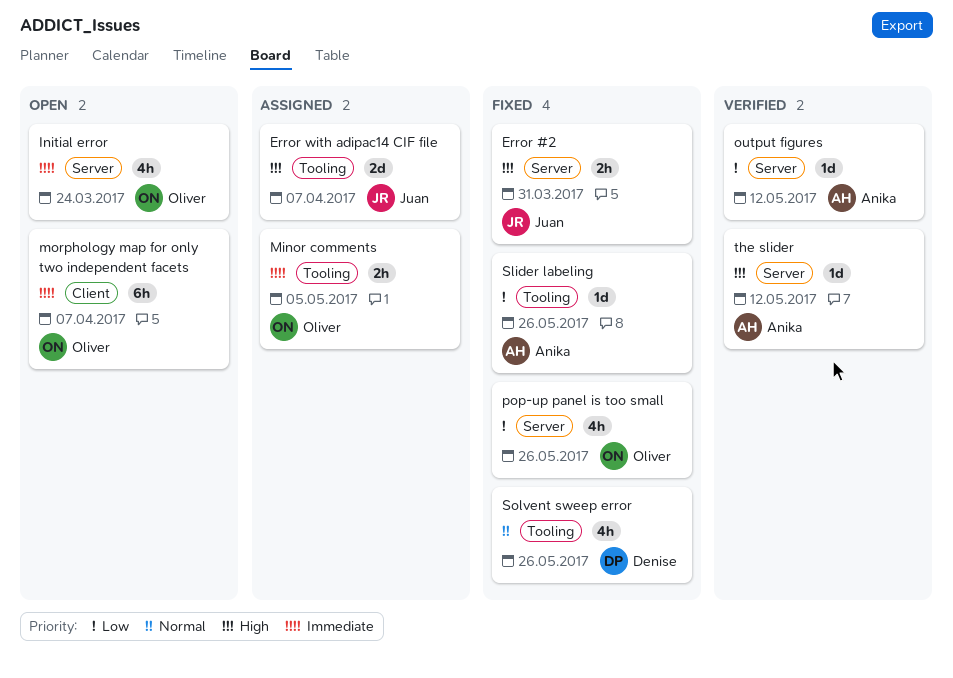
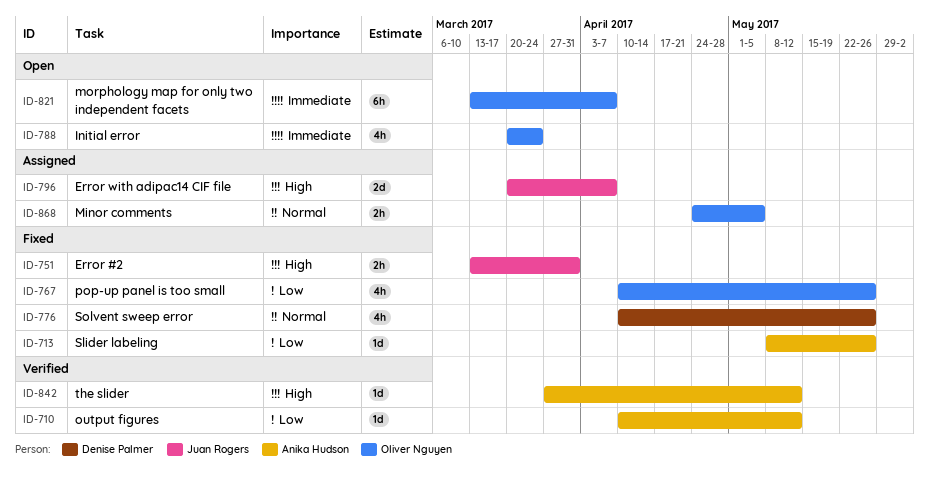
Minor comments, priority: Immediate -> Normal

